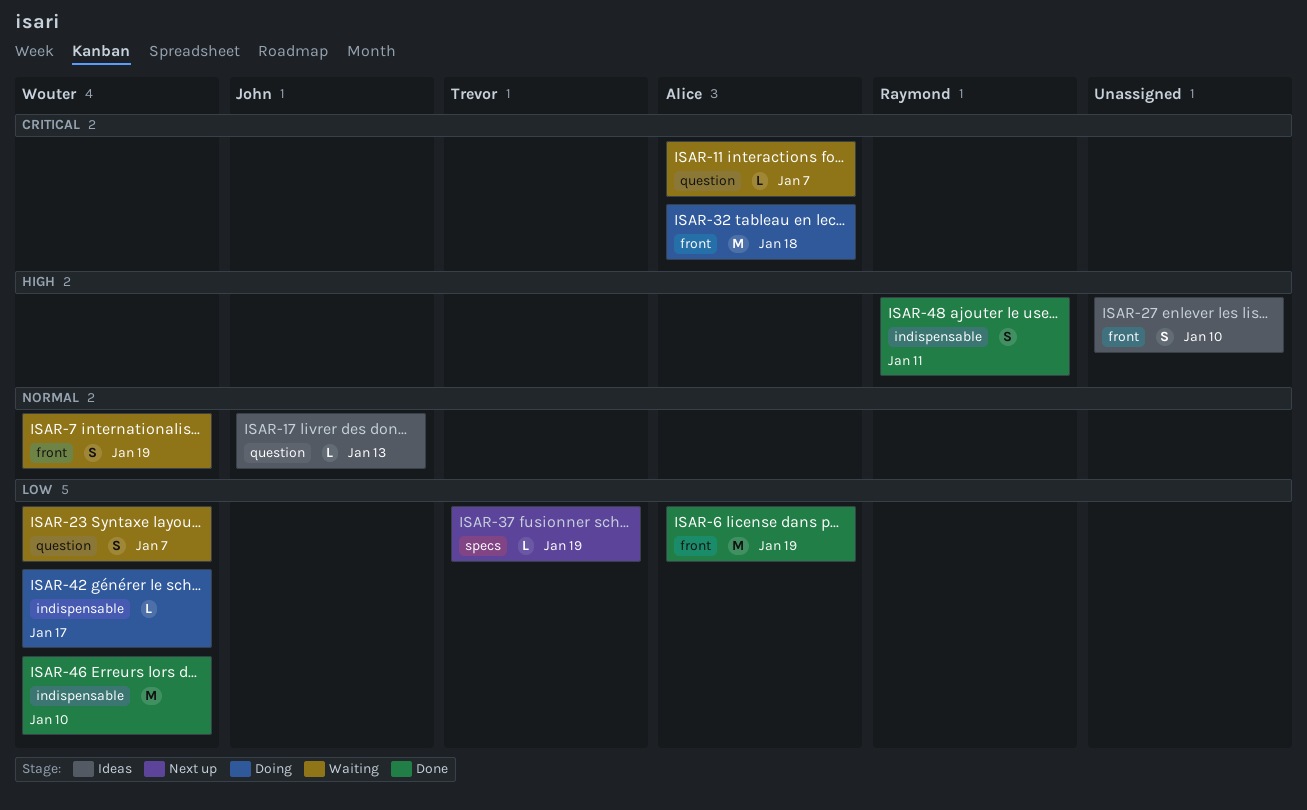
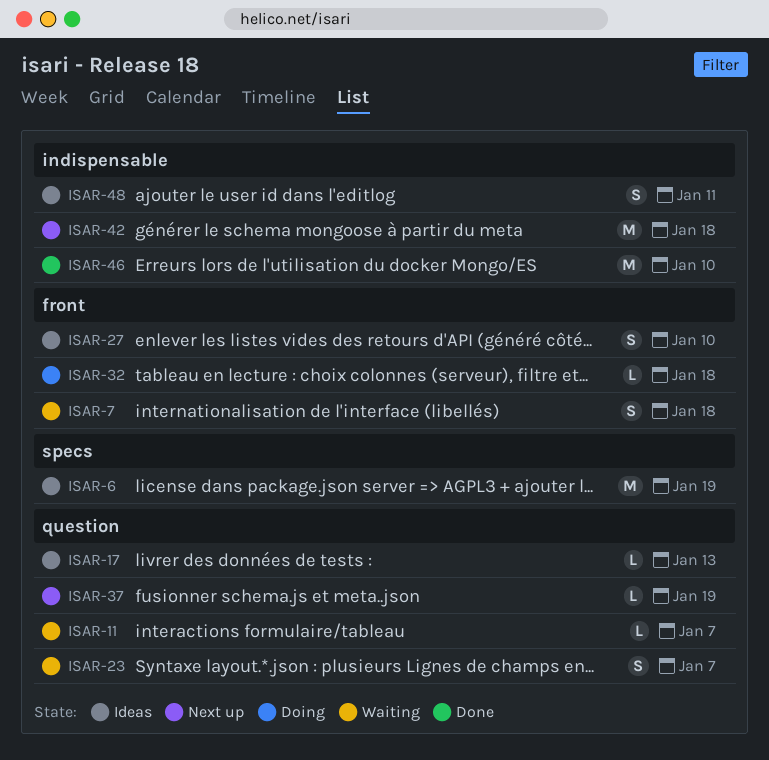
ISAR-6, status: Done -> Ideas
ISAR-6, label: front -> specs
ISAR-7, due: Jan 19 -> Jan 18
ISAR-32, estimate: M -> L
ISAR-37, label: specs -> question
ISAR-42, status: Doing -> Next up
ISAR-42, estimate: L -> M
ISAR-42, due: Jan 17 -> Jan 18
ISAR-48, status: Done -> Ideas

